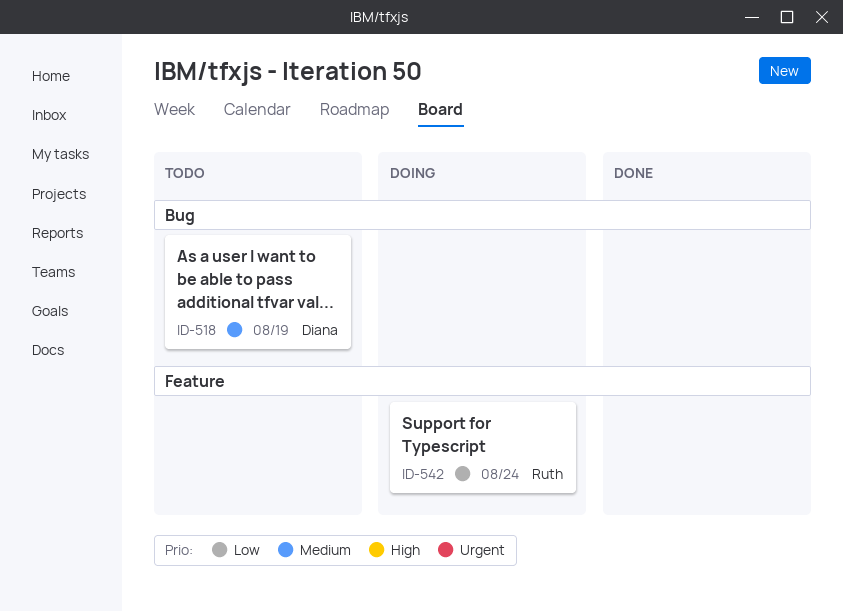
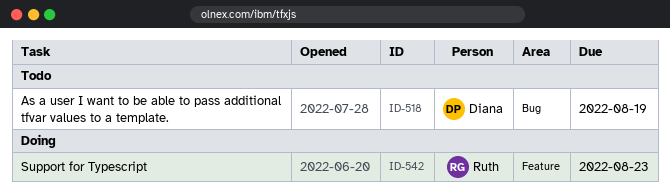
ID-542, due: Aug 24 -> Aug 23

